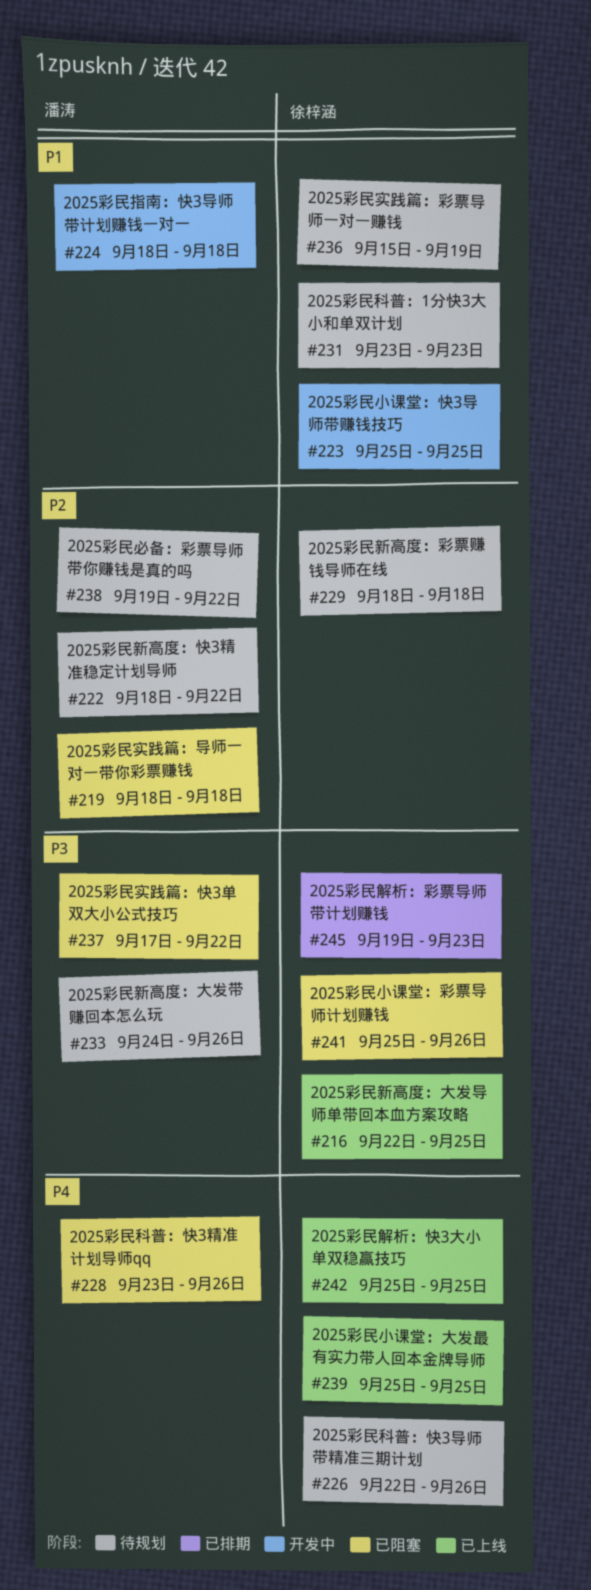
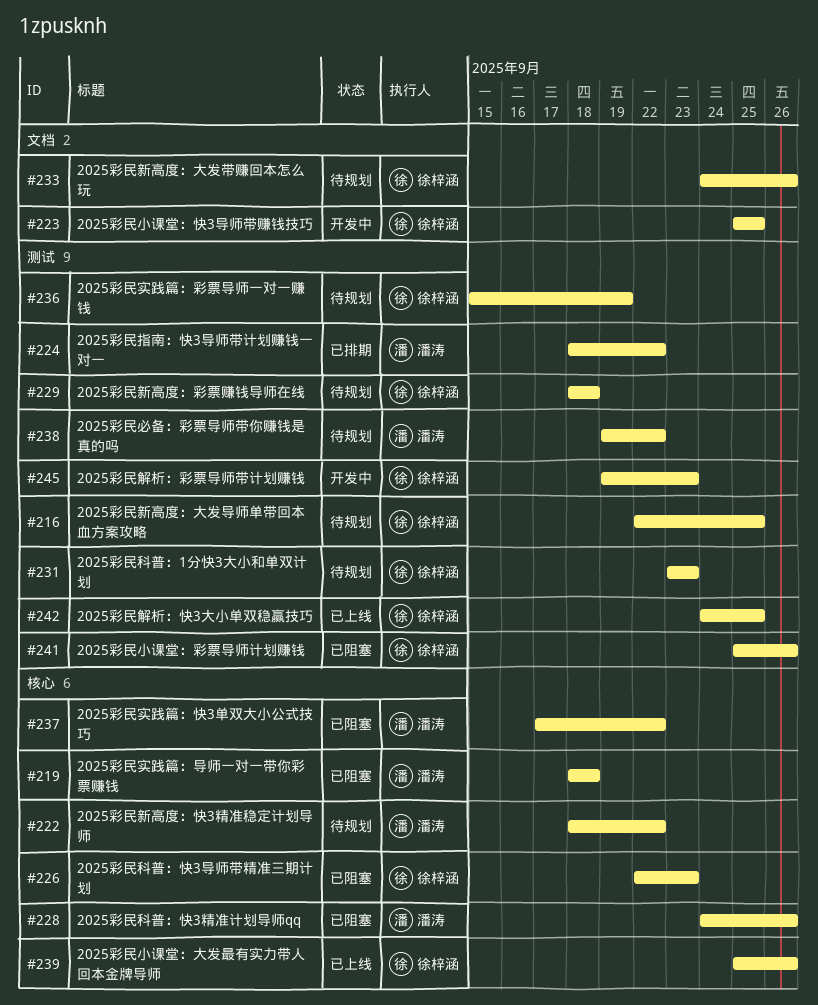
#216, status: 已上线 -> 待规划
#224, status: 开发中 -> 已排期
#224, due: Sep 18 -> Sep 22
#226, status: 待规划 -> 已阻塞
#226, due: Sep 26 -> Sep 23
#228, start: Sep 23 -> Sep 24
#233, owner: 潘涛 -> 徐梓涵
#239, due: Sep 25 -> Sep 26
#242, start: Sep 25 -> Sep 24
#245, status: 已排期 -> 开发中

